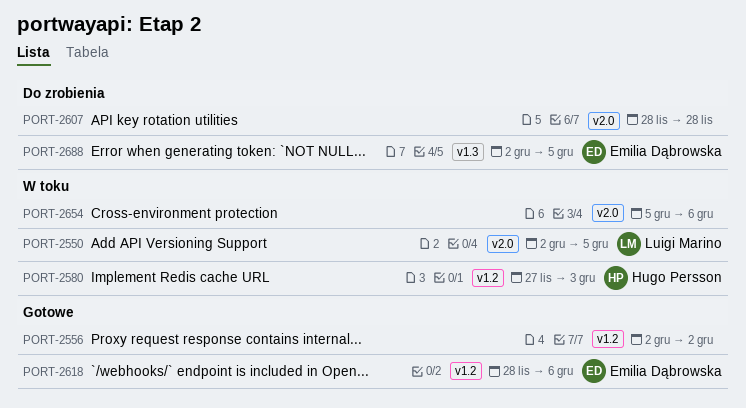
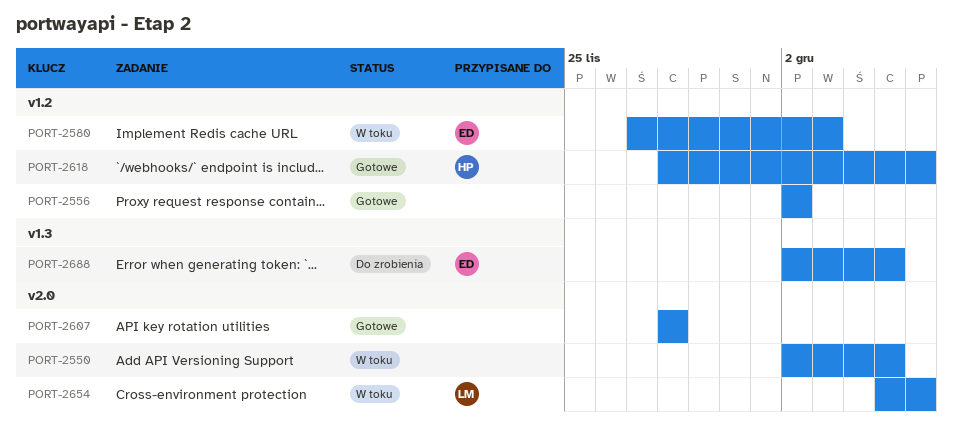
PORT-2550, owner: Luigi Marino -> none
PORT-2580, owner: Hugo Persson -> Emilia Dąbrowska
PORT-2607, status: Do zrobienia -> Gotowe
PORT-2618, owner: Emilia Dąbrowska -> Hugo Persson
PORT-2654, owner: none -> Luigi Marino

